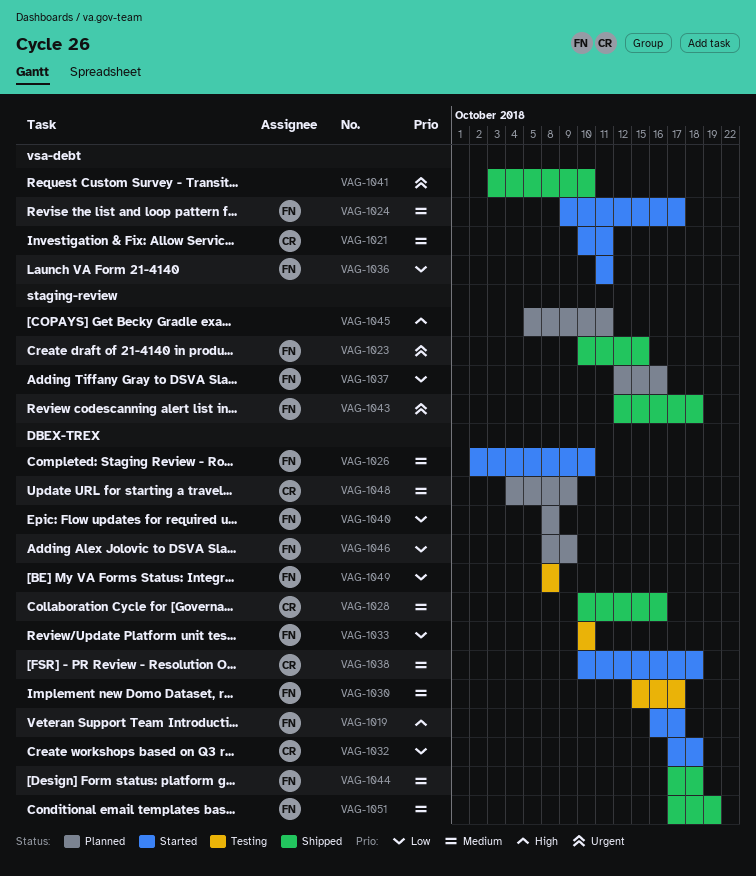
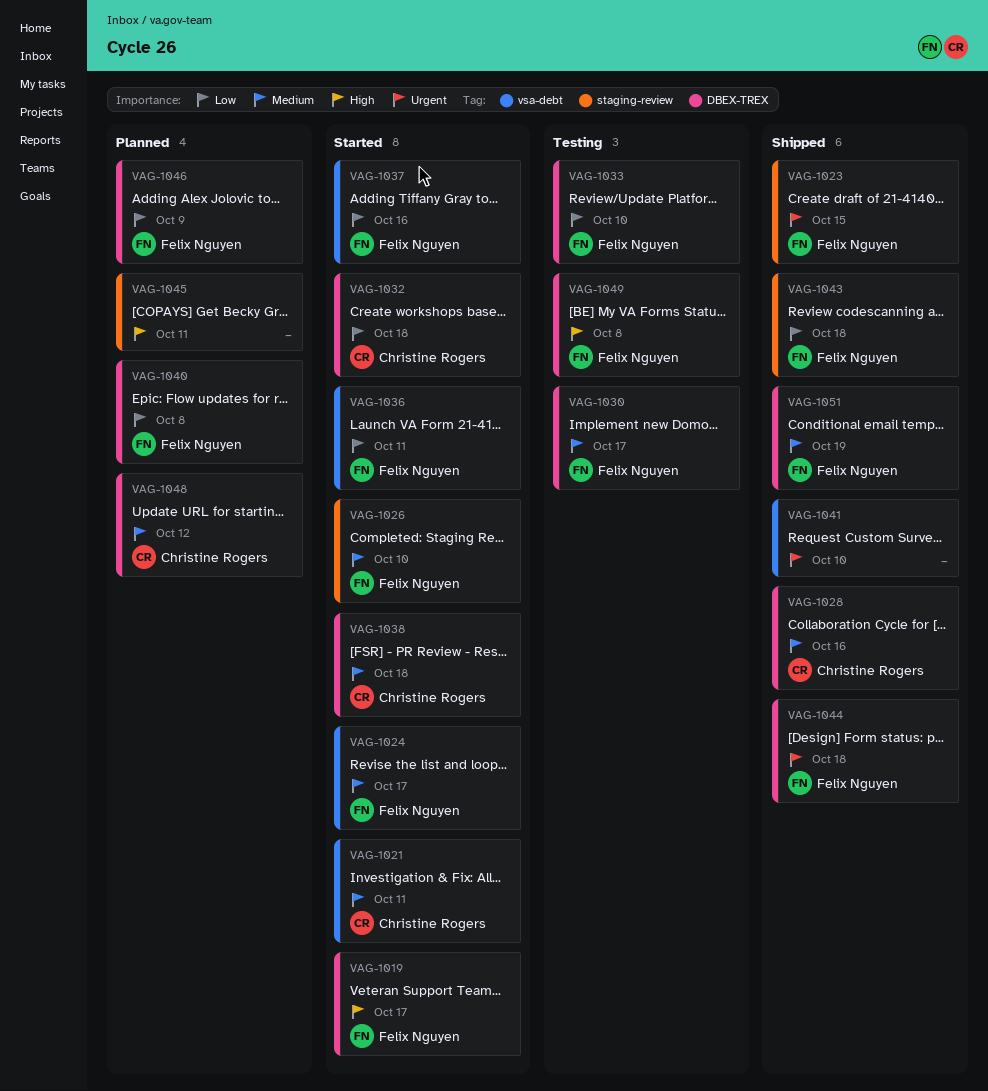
VAG-1026, label: DBEX-TREX -> staging-review
VAG-1037, status: Planned -> Started
VAG-1037, label: staging-review -> vsa-debt
VAG-1043, priority: Urgent -> Low
VAG-1044, priority: Medium -> Urgent
VAG-1048, due: Oct 9 -> Oct 12
VAG-1049, priority: Low -> High

